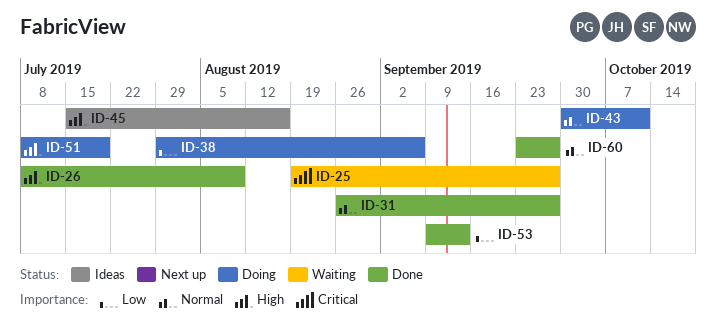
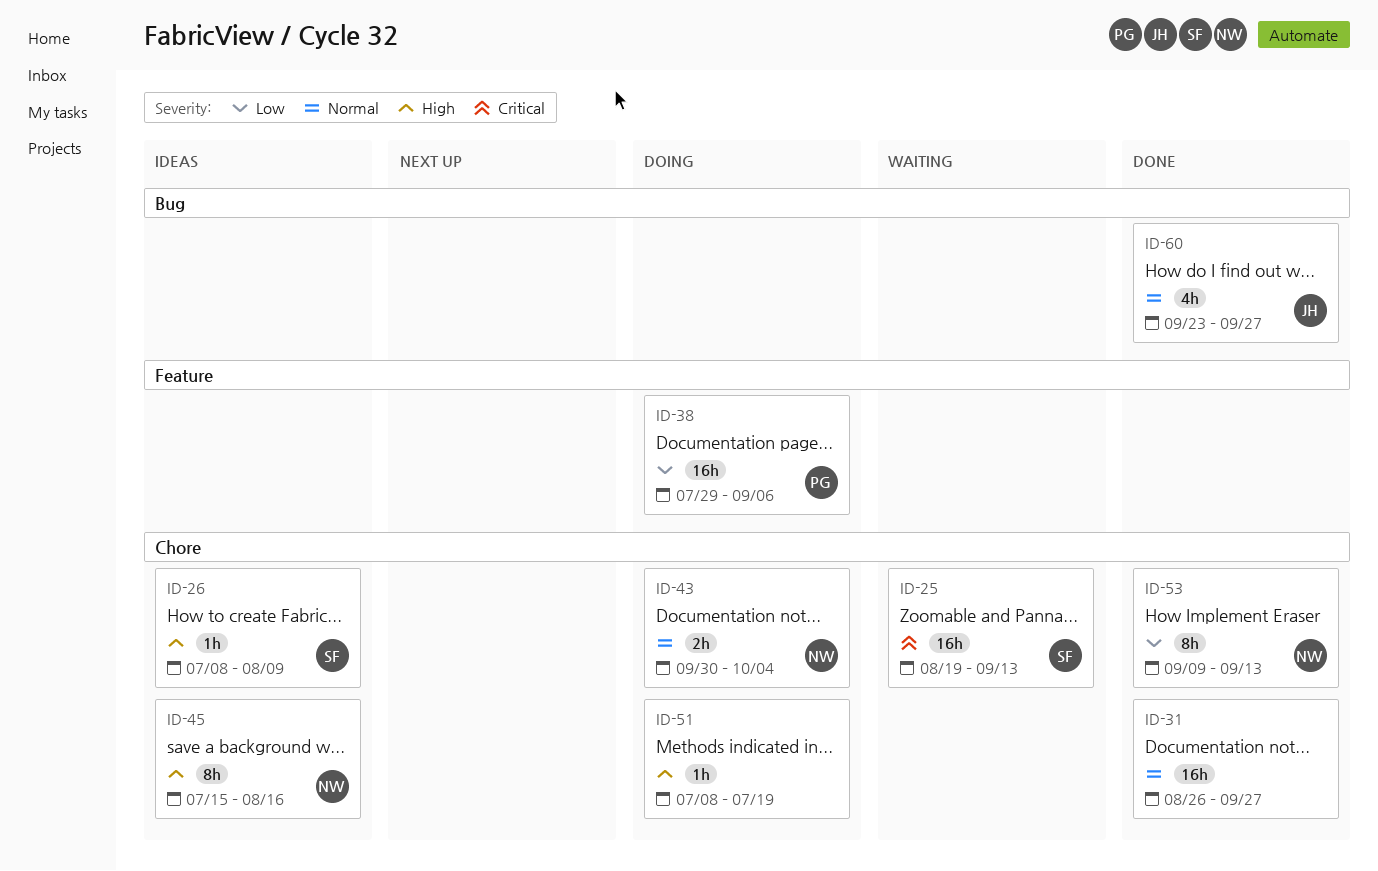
ID-25, due: Sep 27 -> Sep 13
ID-26, status: Done -> Ideas
ID-43, due: Oct 11 -> Oct 4

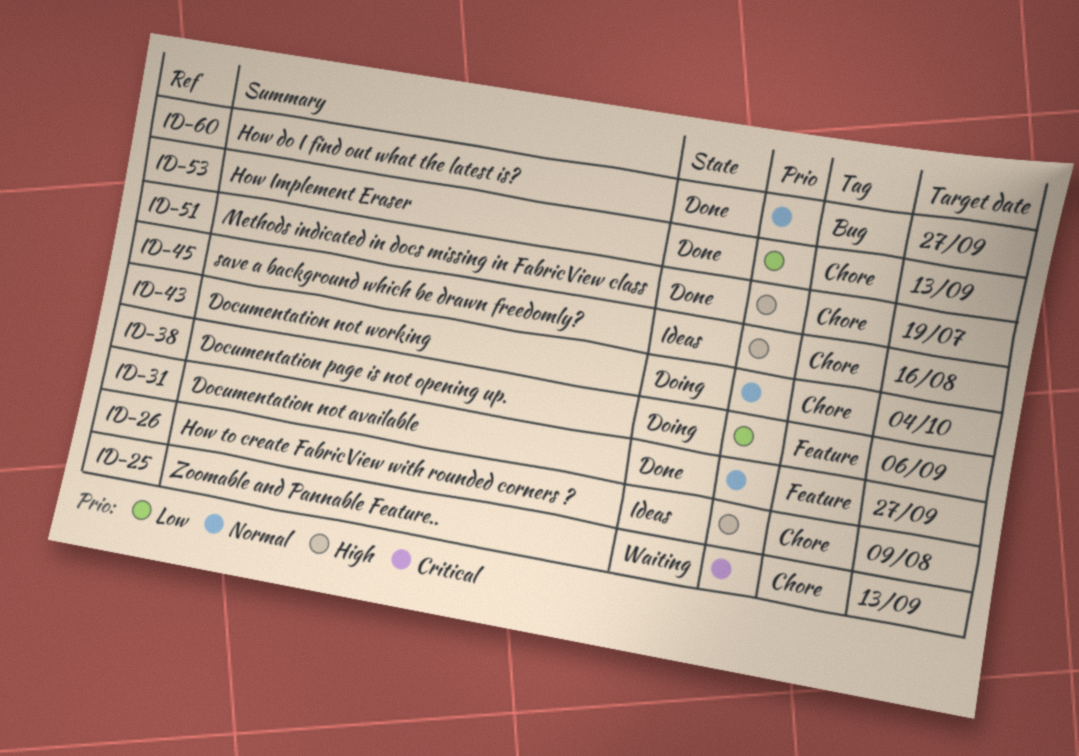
ID-31, label: Chore -> Feature
ID-51, status: Doing -> Done

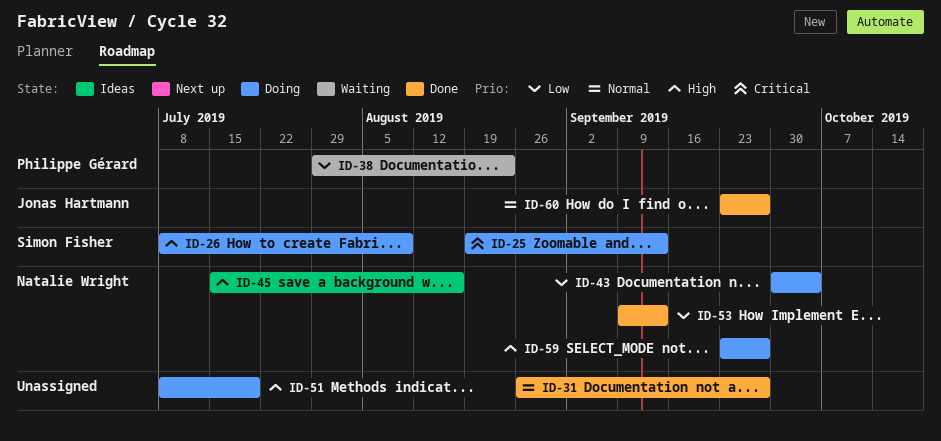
ID-25, status: Waiting -> Doing
ID-26, status: Ideas -> Doing
ID-38, status: Doing -> Waiting
ID-38, due: Sep 6 -> Aug 23
ID-43, priority: Normal -> Low
ID-51, status: Done -> Doing
ID-59: none -> present

